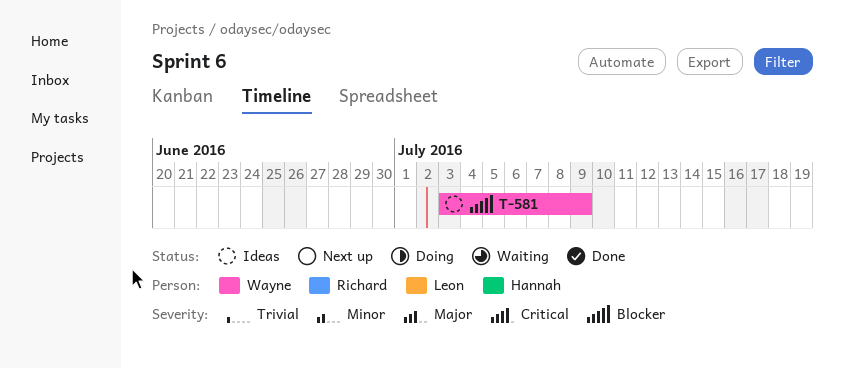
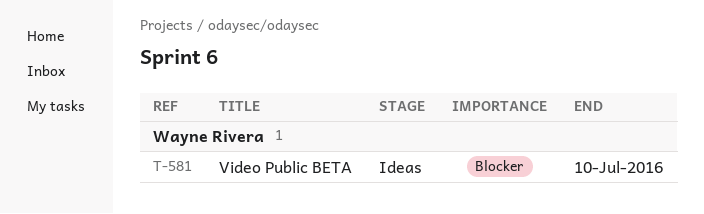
T-581, due: Jul 9 -> Jul 10

